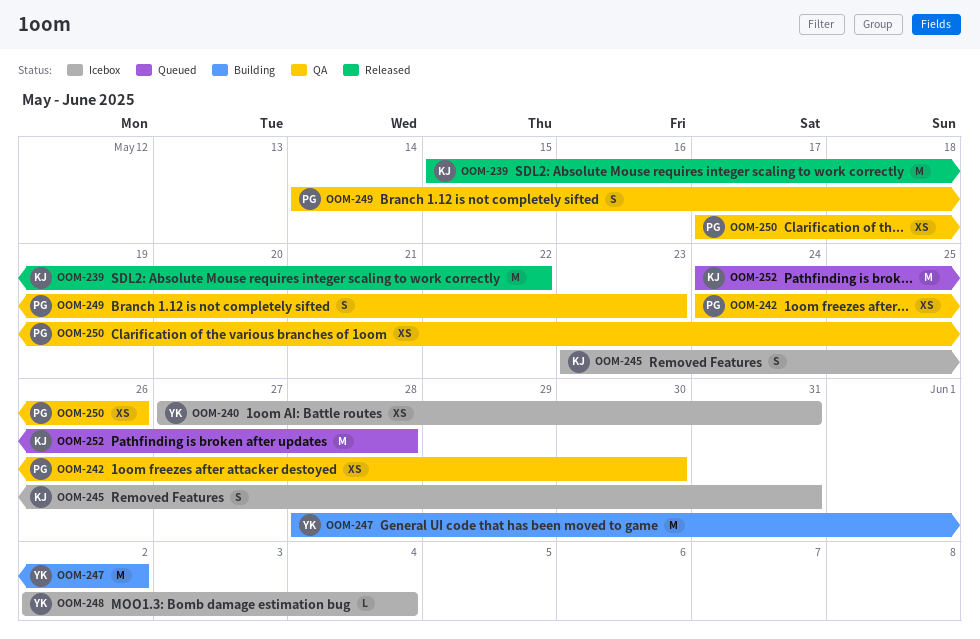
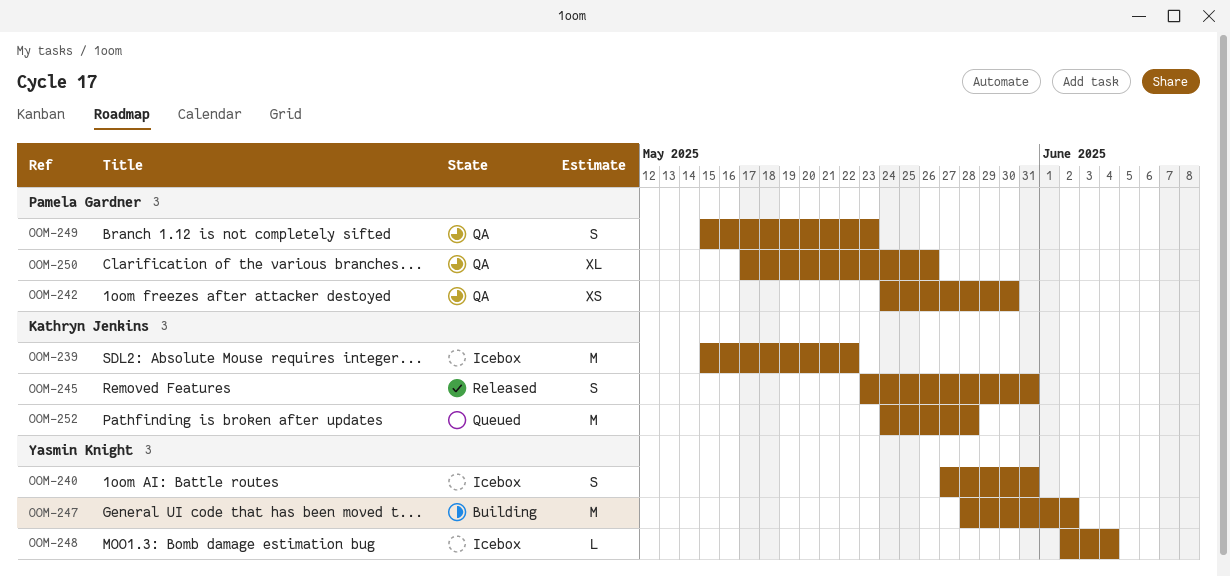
OOM-239, status: Released -> Icebox
OOM-240, estimate: XS -> S
OOM-245, status: Icebox -> Released
OOM-249, start: May 14 -> May 15
OOM-250, estimate: XS -> XL

